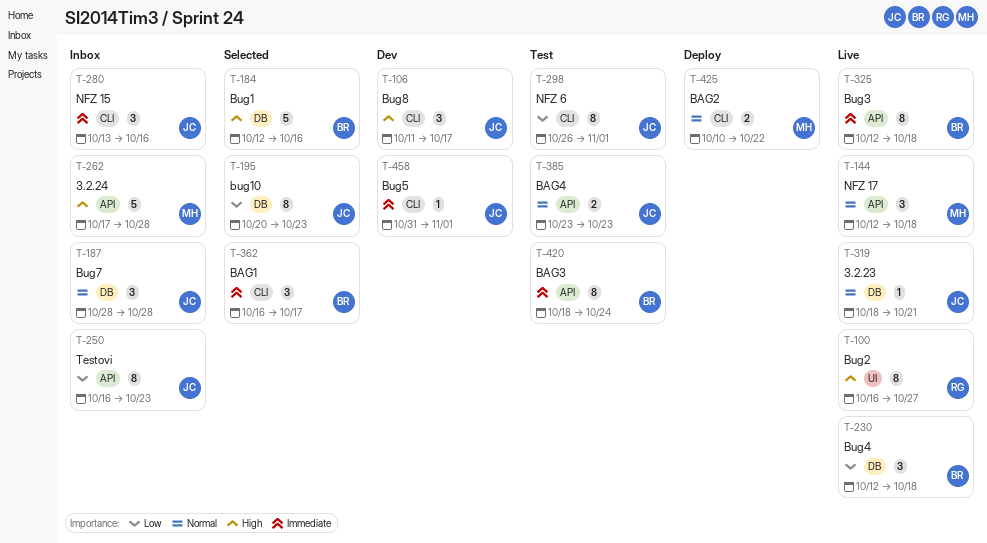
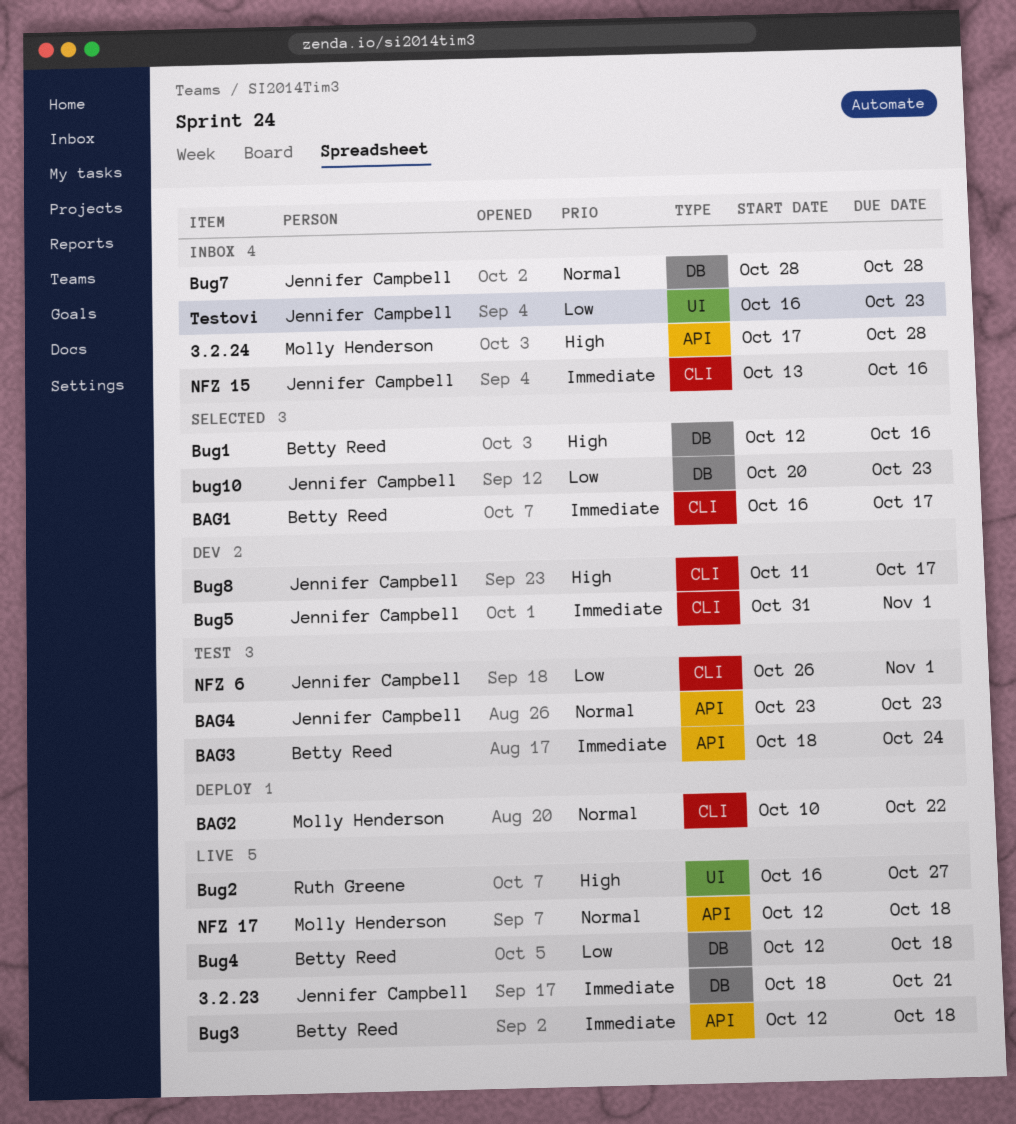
3.2.23, priority: Normal -> Immediate
Testovi, label: API -> UI

